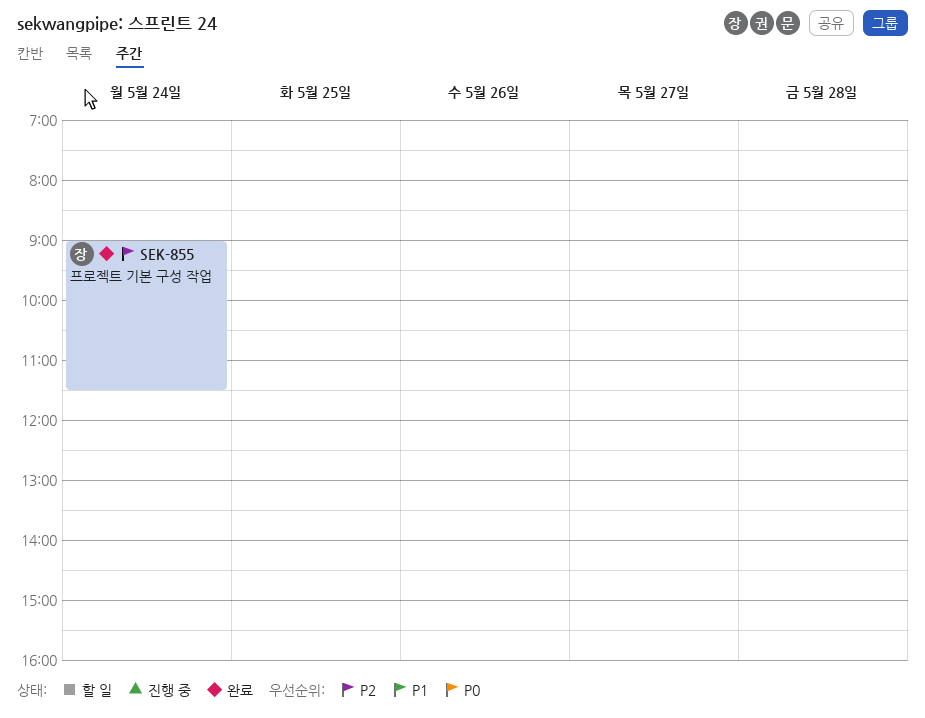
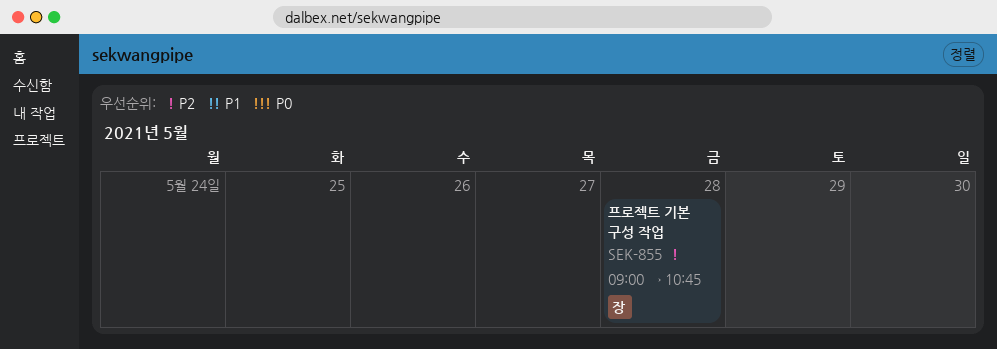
SEK-855, day: May 24 -> May 28
SEK-855, ends: 11:30 -> 10:45

